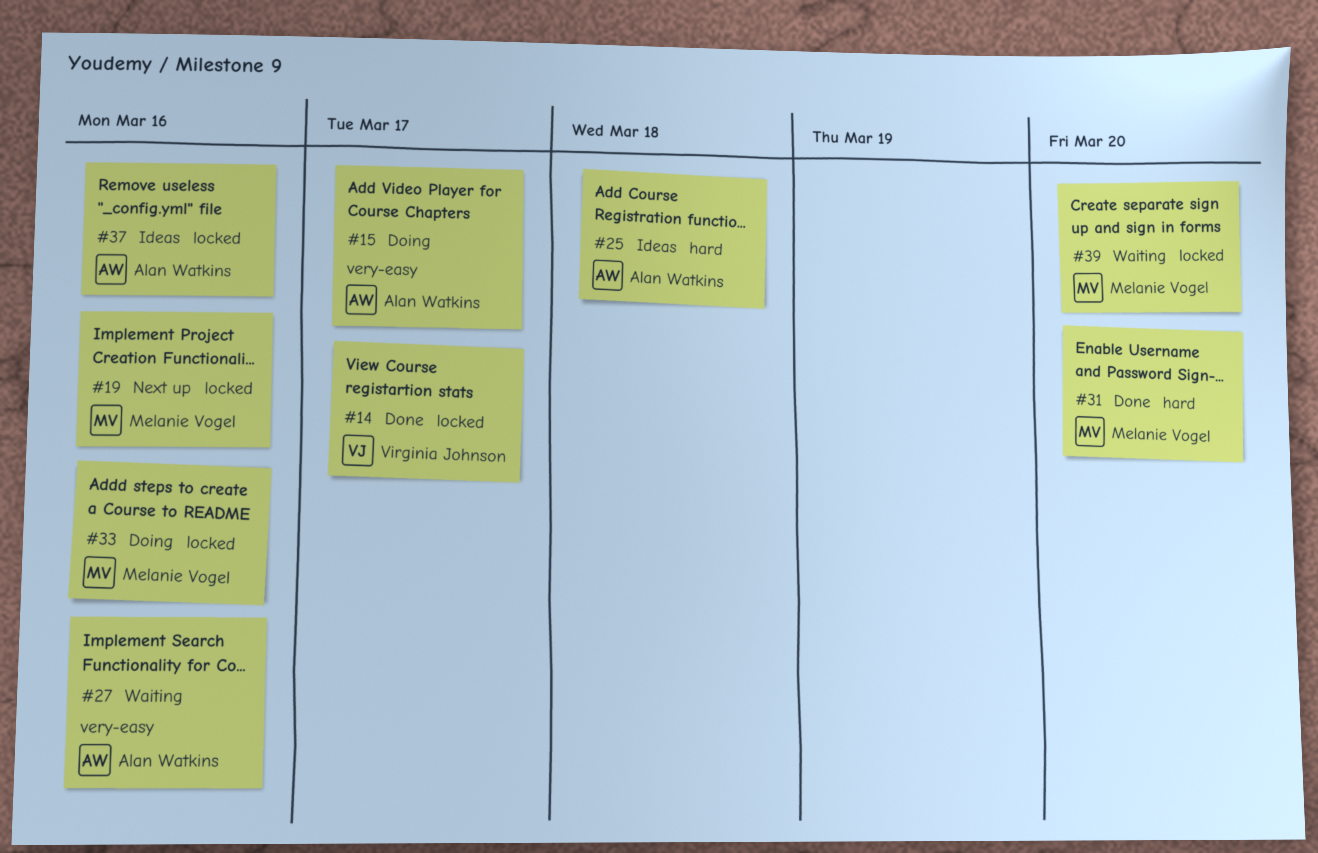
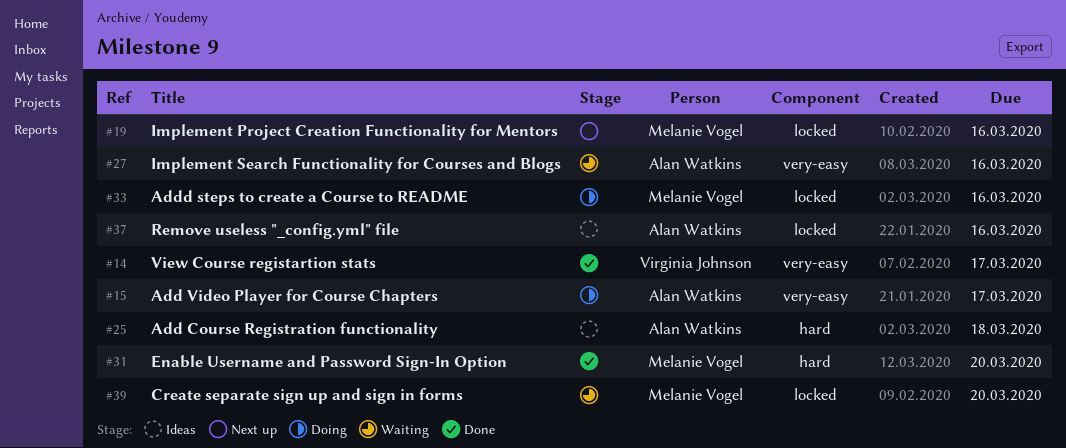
#14, label: locked -> very-easy

